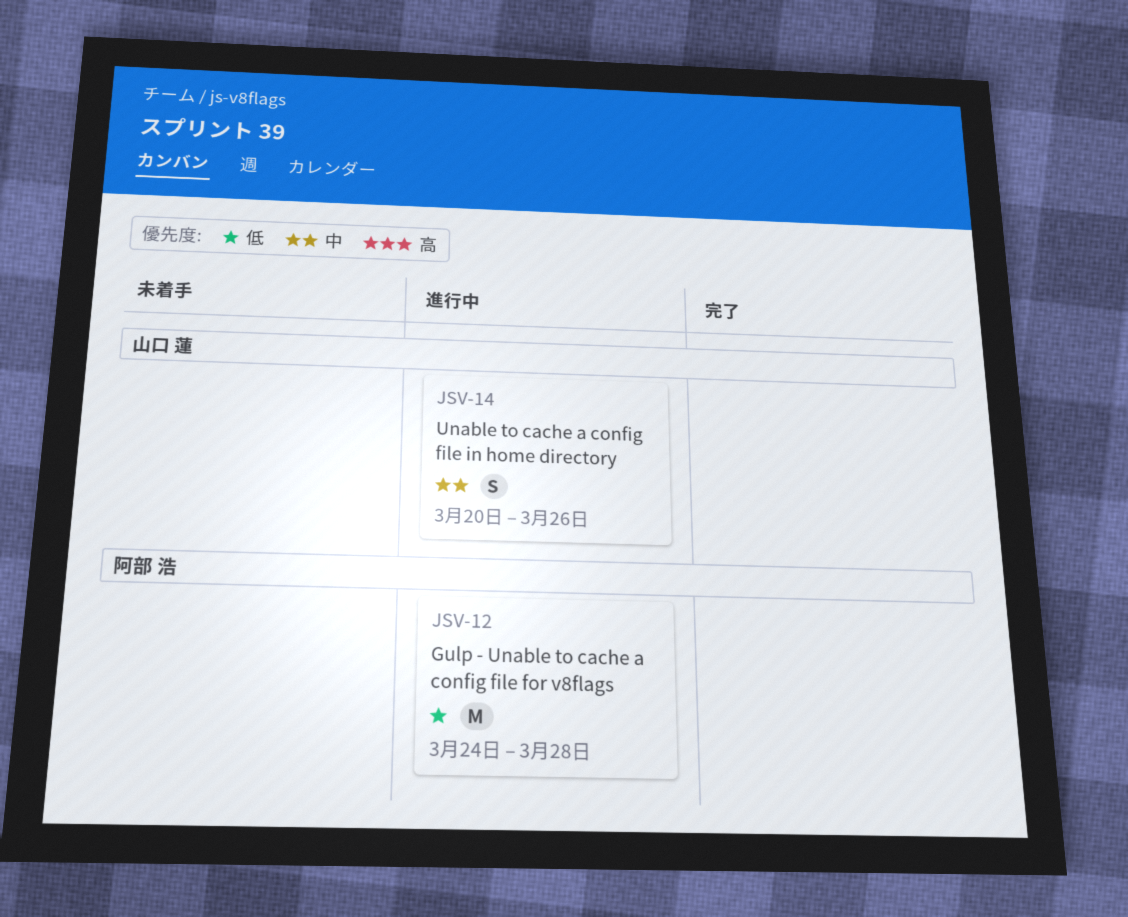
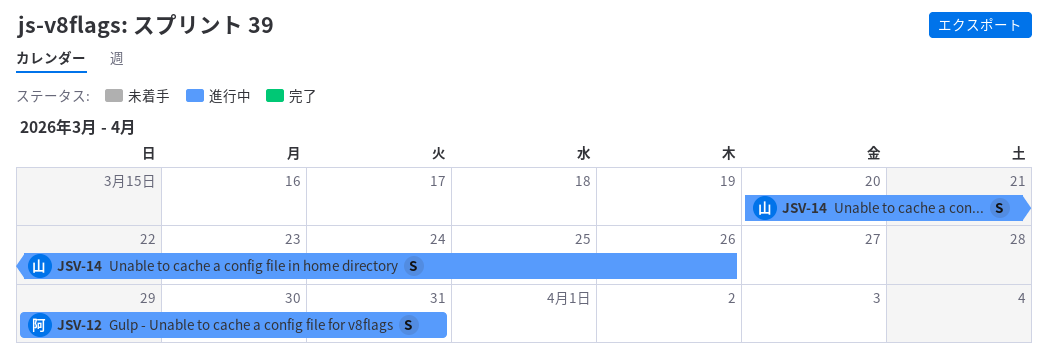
JSV-12, estimate: M -> S
JSV-12, start: Mar 24 -> Mar 29
JSV-12, due: Mar 28 -> Mar 31

